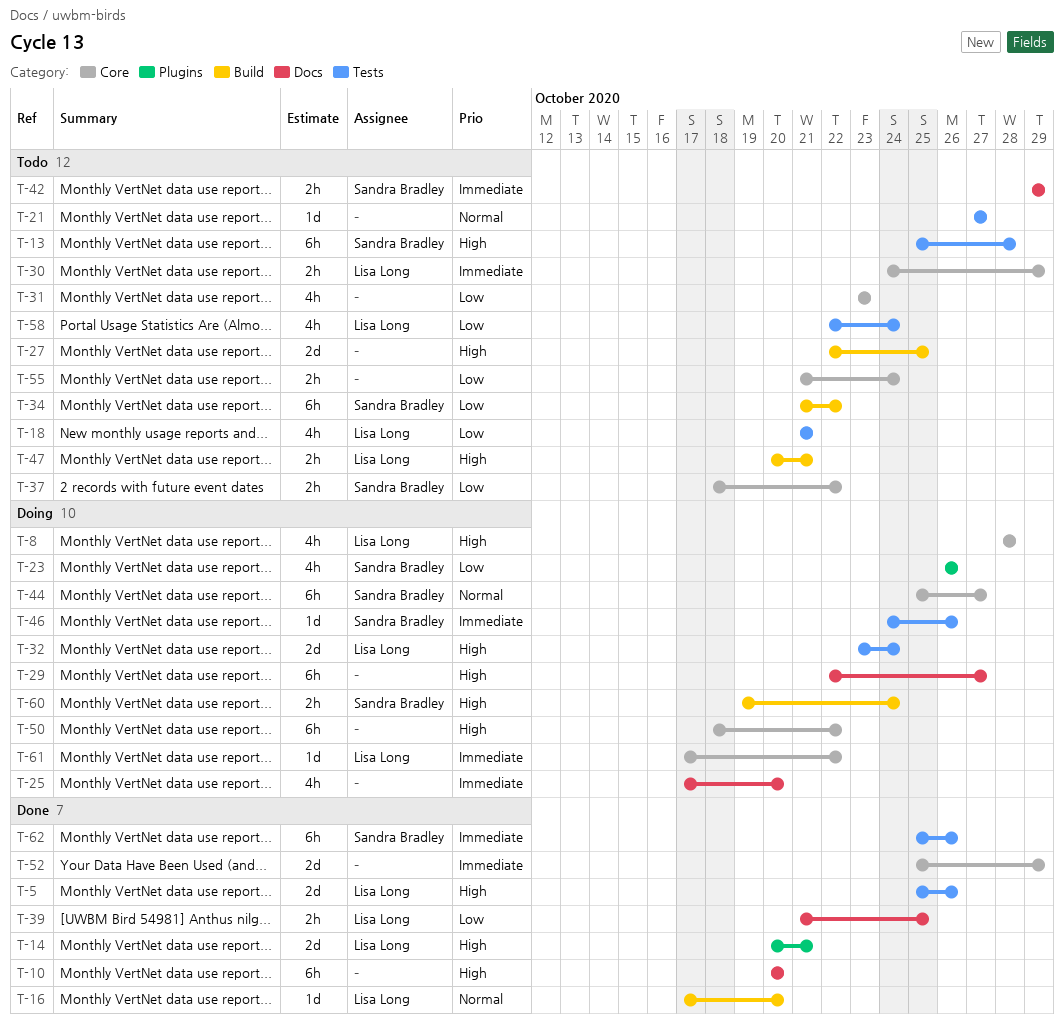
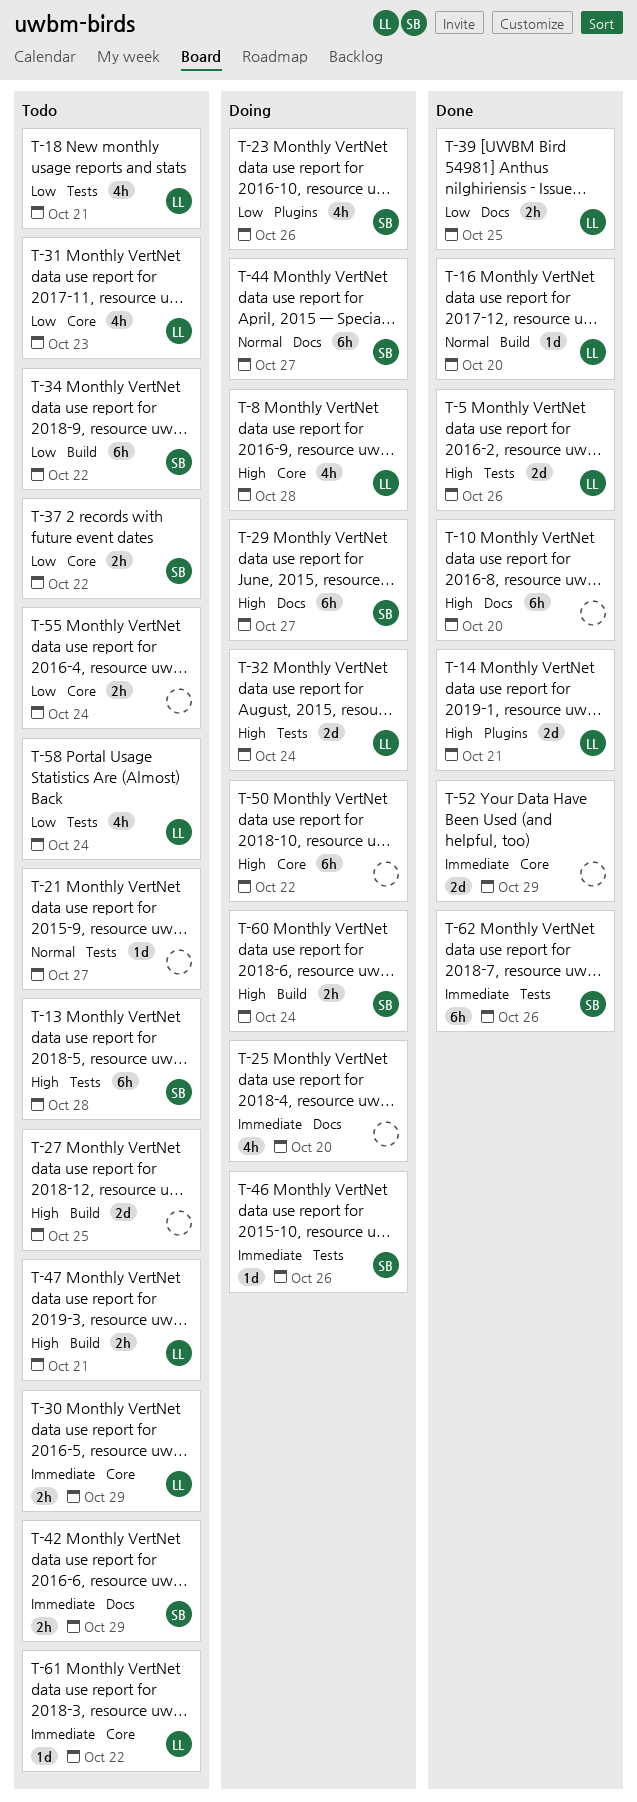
T-29, owner: none -> Sandra Bradley
T-31, owner: none -> Lisa Long
T-44, label: Core -> Docs
T-61, status: Doing -> Todo

